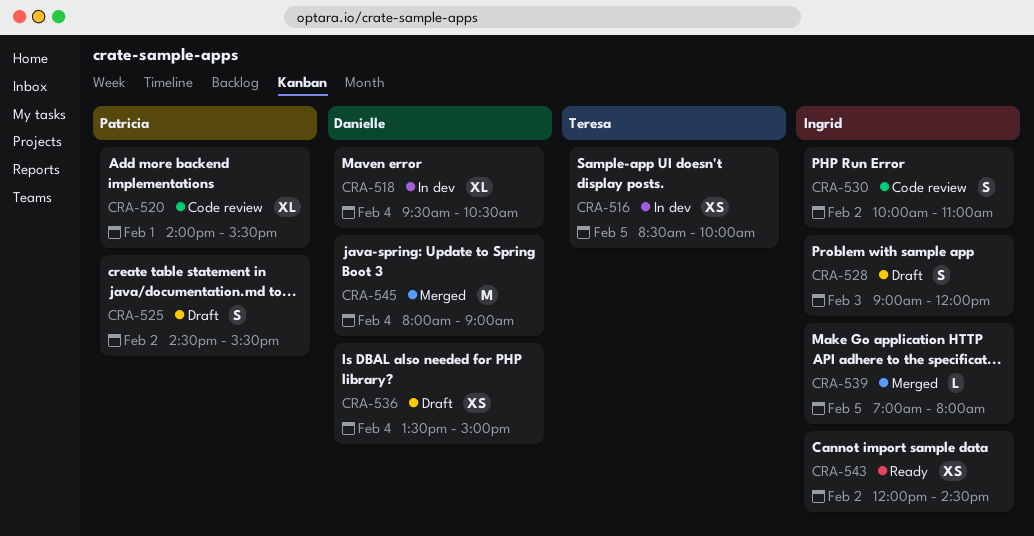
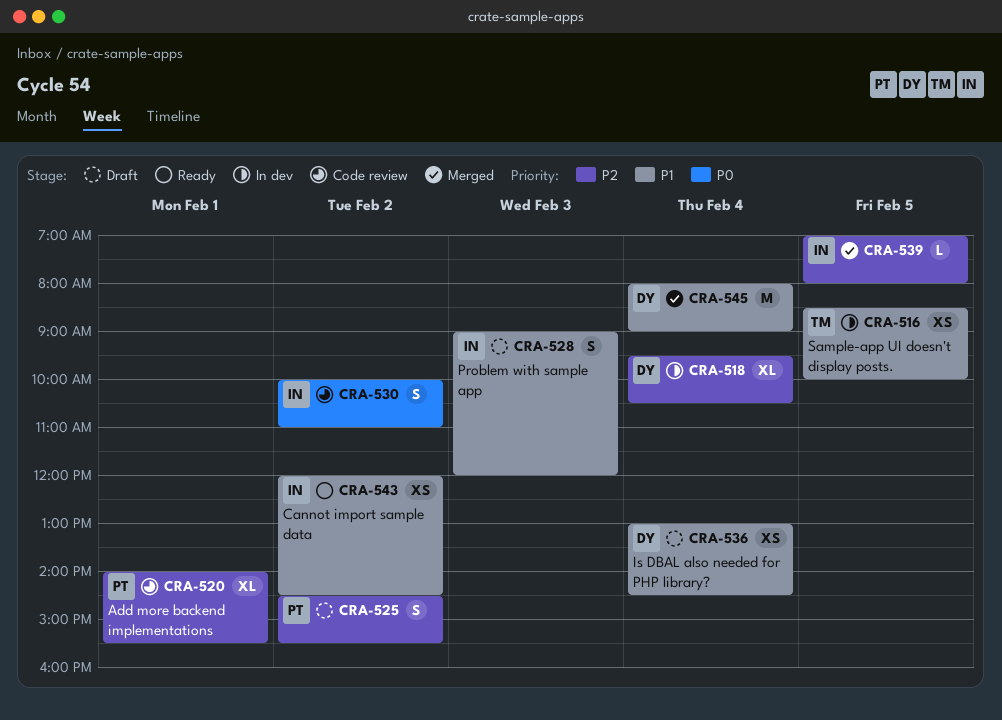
CRA-536, begins: 13:30 -> 13:00
CRA-536, ends: 15:00 -> 14:30

